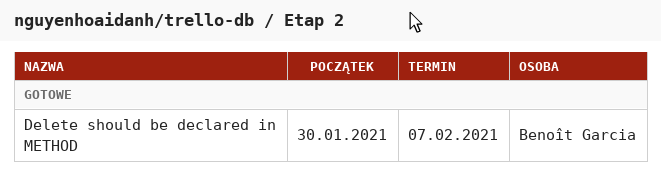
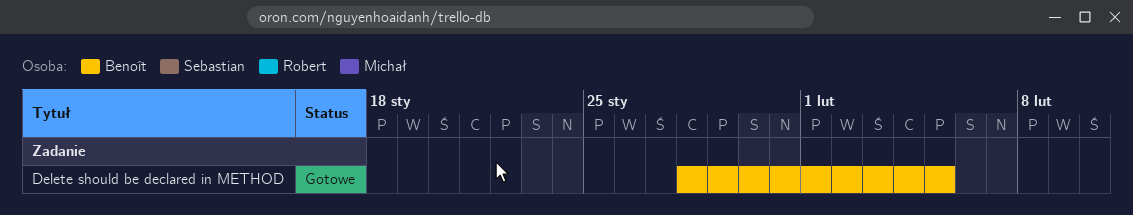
Delete should be declared in METHOD, start: Jan 30 -> Jan 28
Delete should be declared in METHOD, due: Feb 7 -> Feb 5

